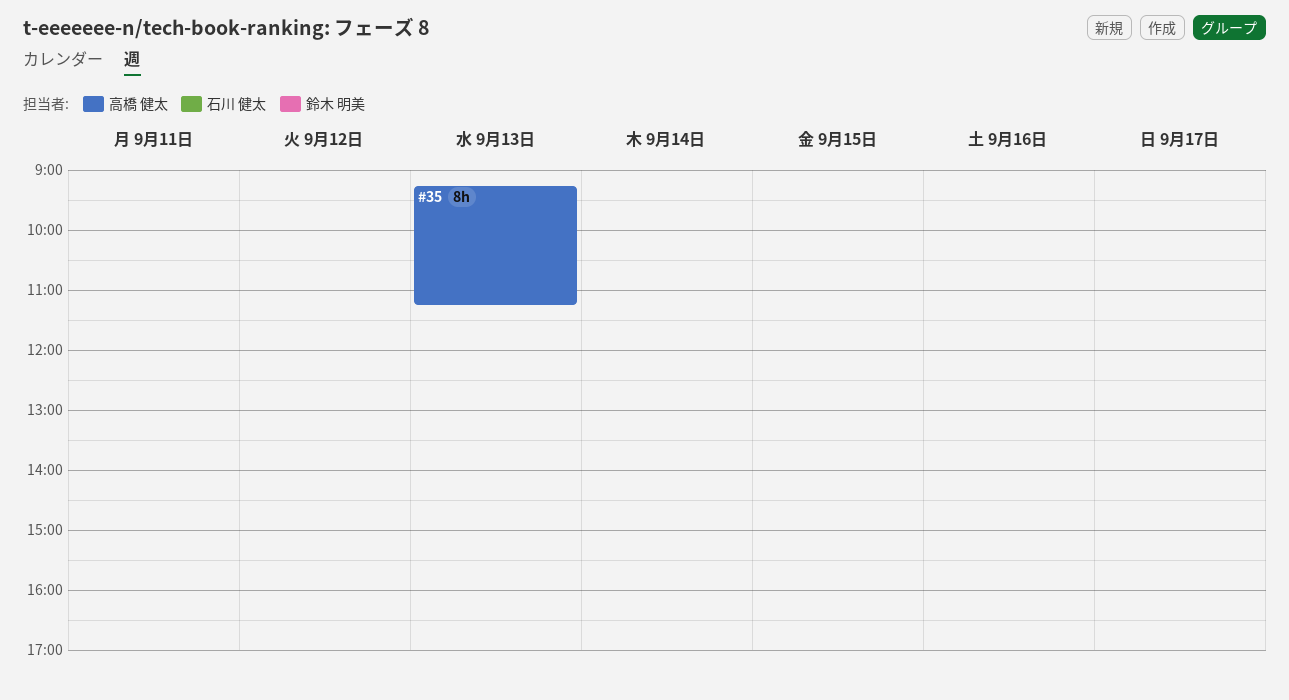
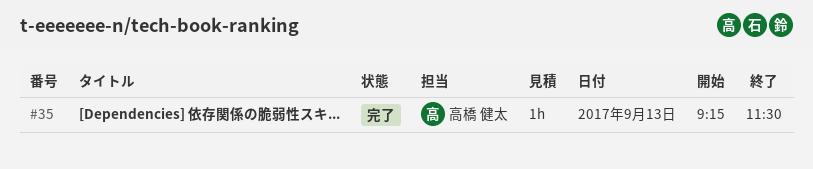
#35, estimate: 8h -> 1h
#35, ends: 11:15 -> 11:30

